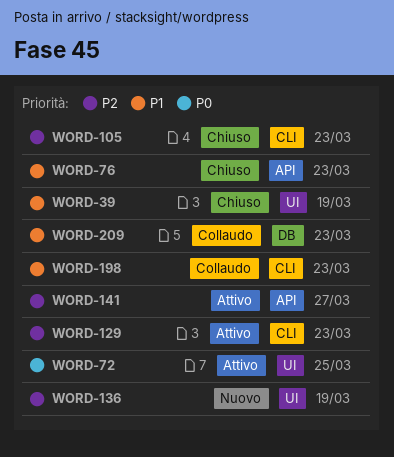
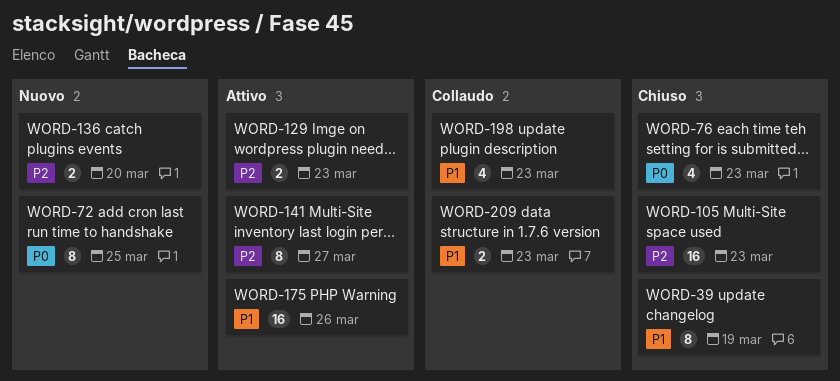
WORD-72, status: Attivo -> Nuovo
WORD-76, priority: P1 -> P0
WORD-136, due: Mar 19 -> Mar 20
WORD-175: none -> present

